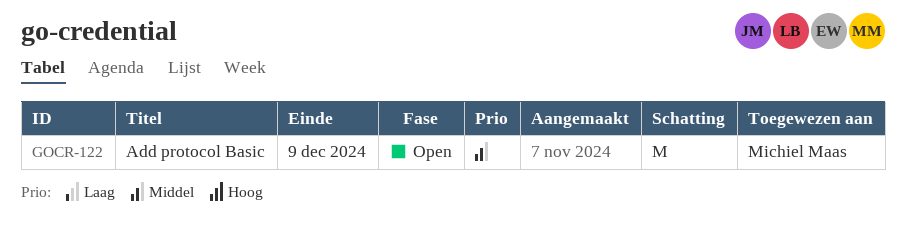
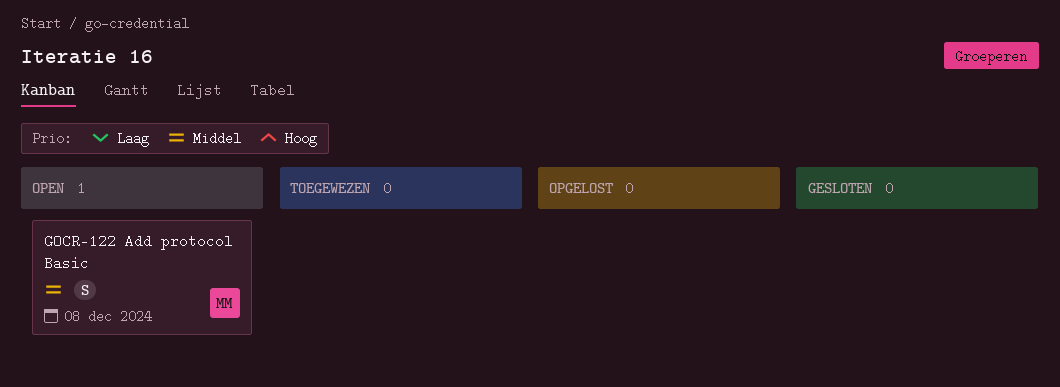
GOCR-122, estimate: M -> S
GOCR-122, due: Dec 9 -> Dec 8

